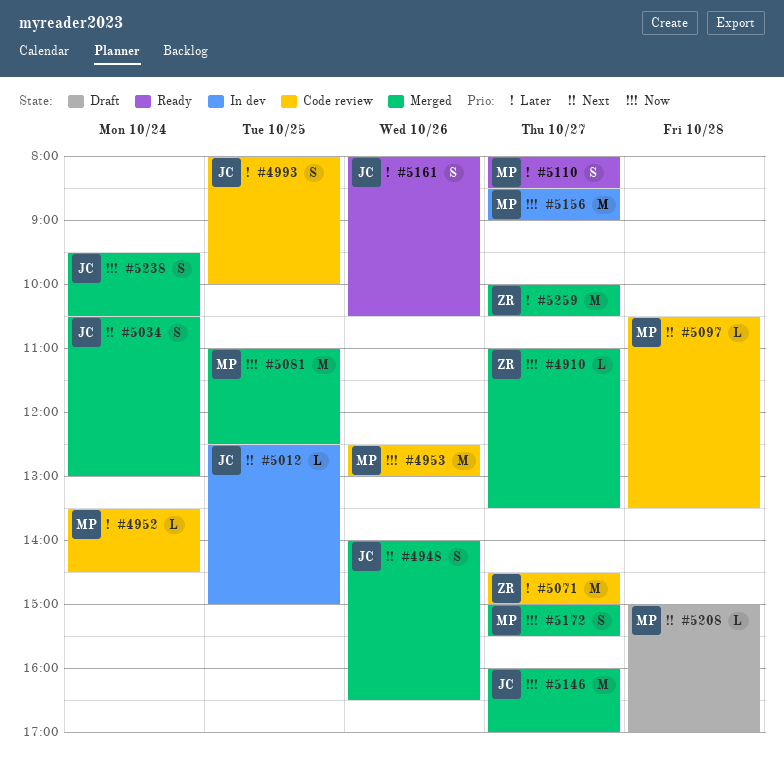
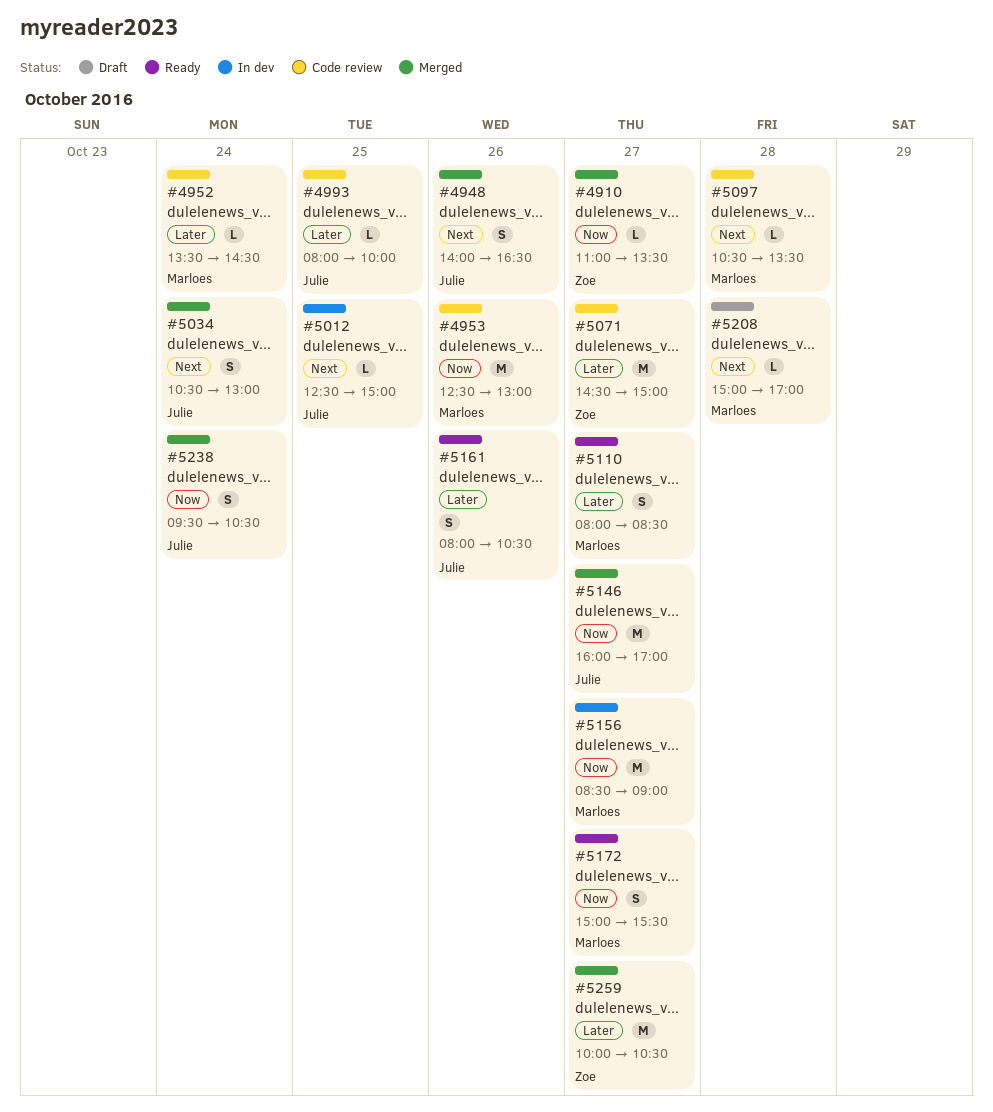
#4993, estimate: S -> L
#5081: present -> none
#5172, status: Merged -> Ready

